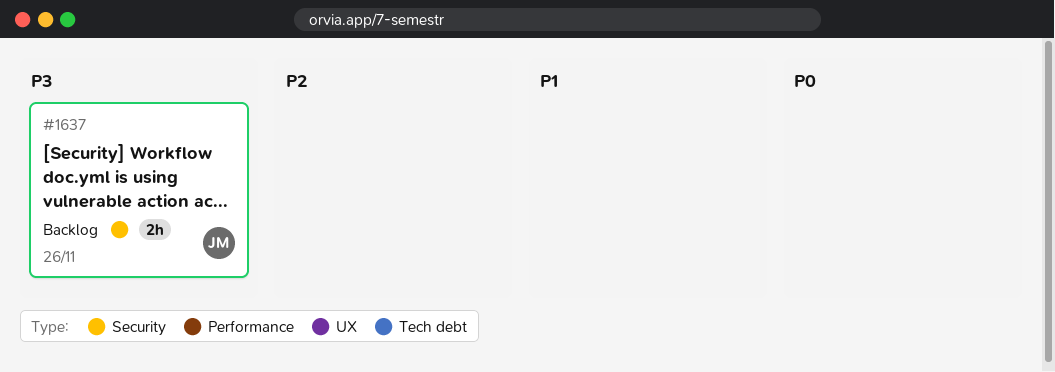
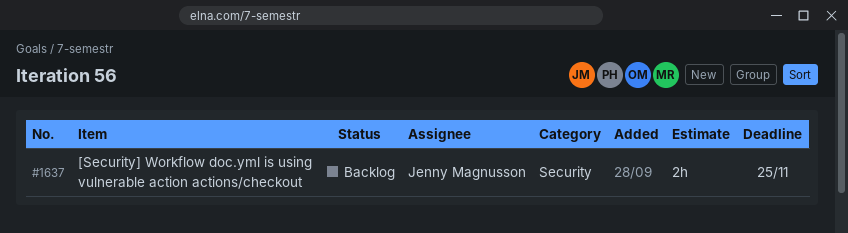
#1637, due: Nov 26 -> Nov 25

